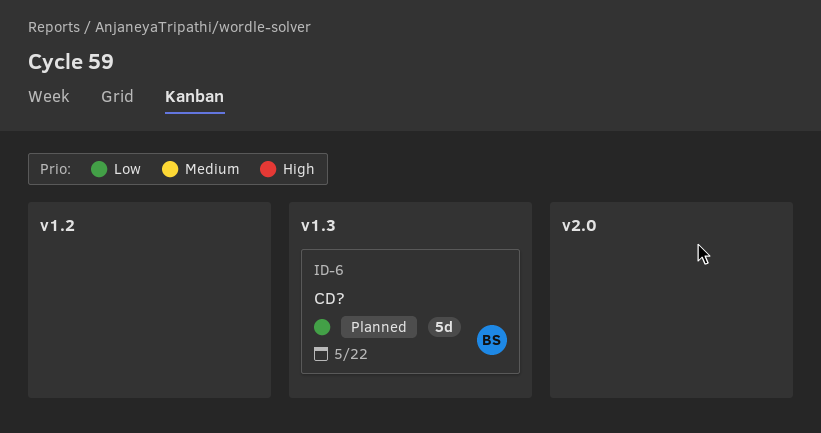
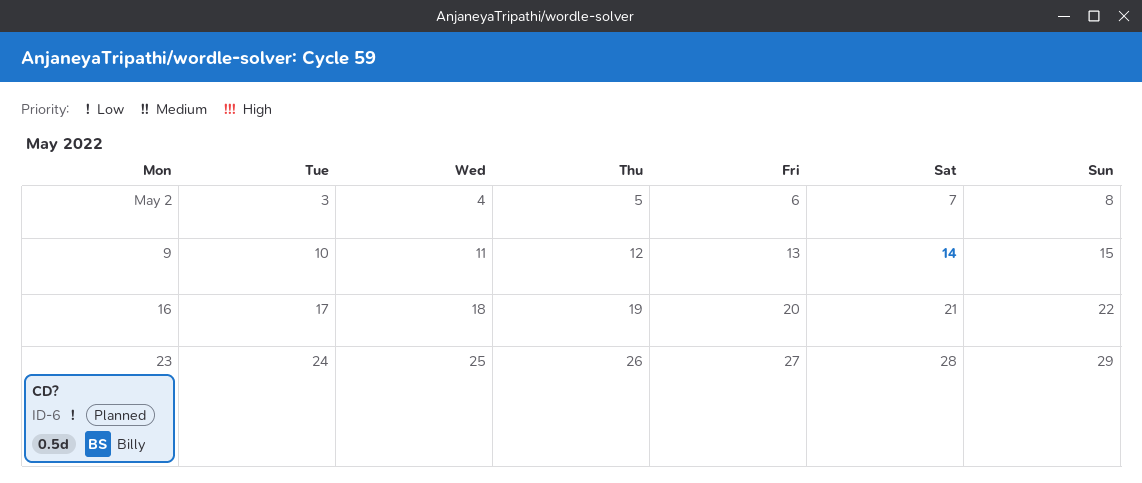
ID-6, estimate: 5d -> 0.5d
ID-6, due: May 22 -> May 23

